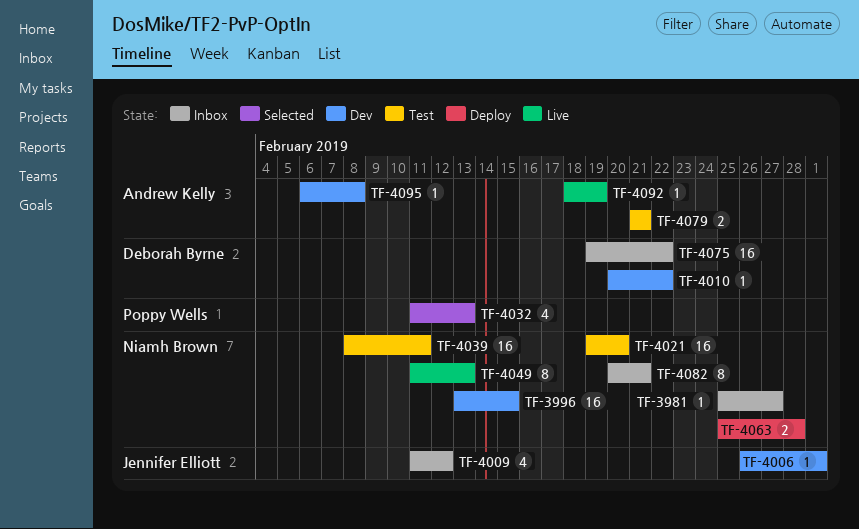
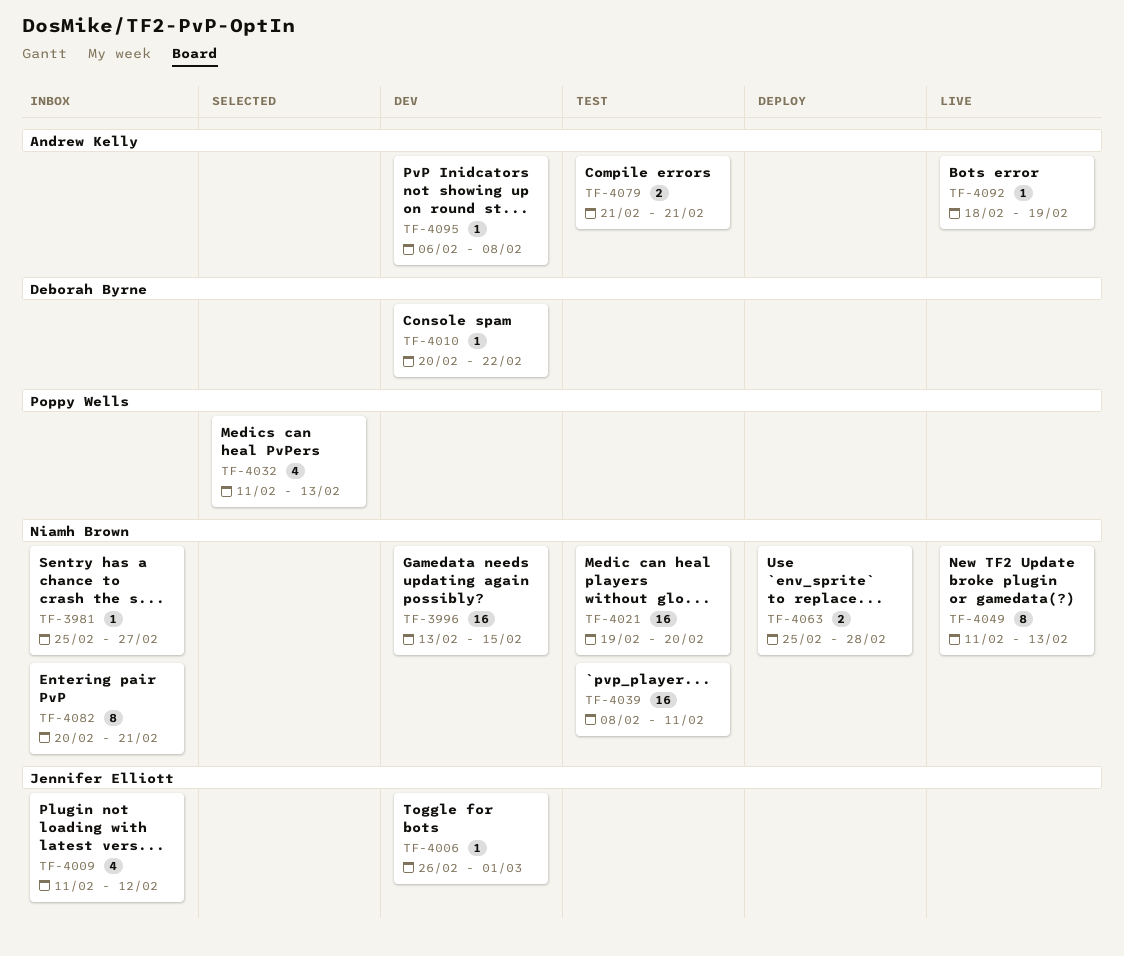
TF-4075: present -> none

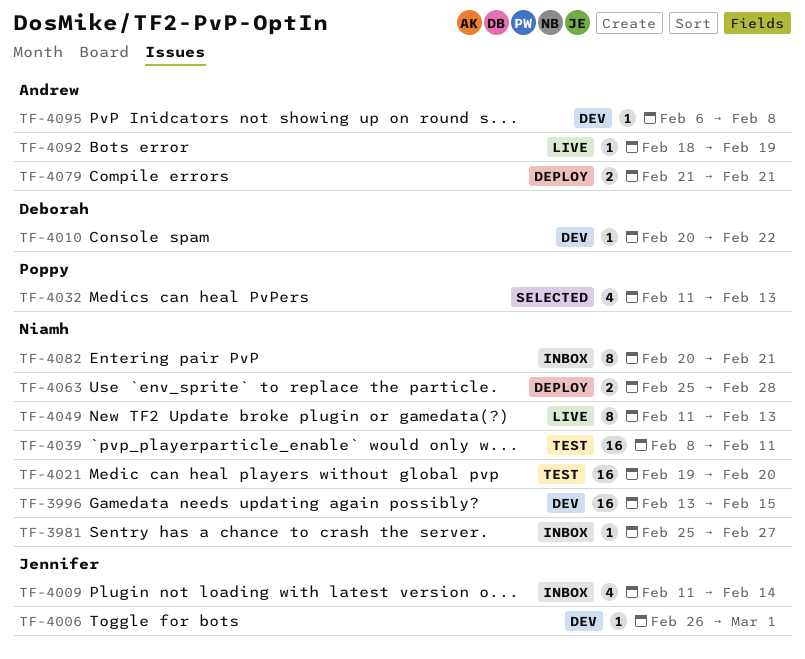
TF-4009, due: Feb 12 -> Feb 14
TF-4079, status: Test -> Deploy

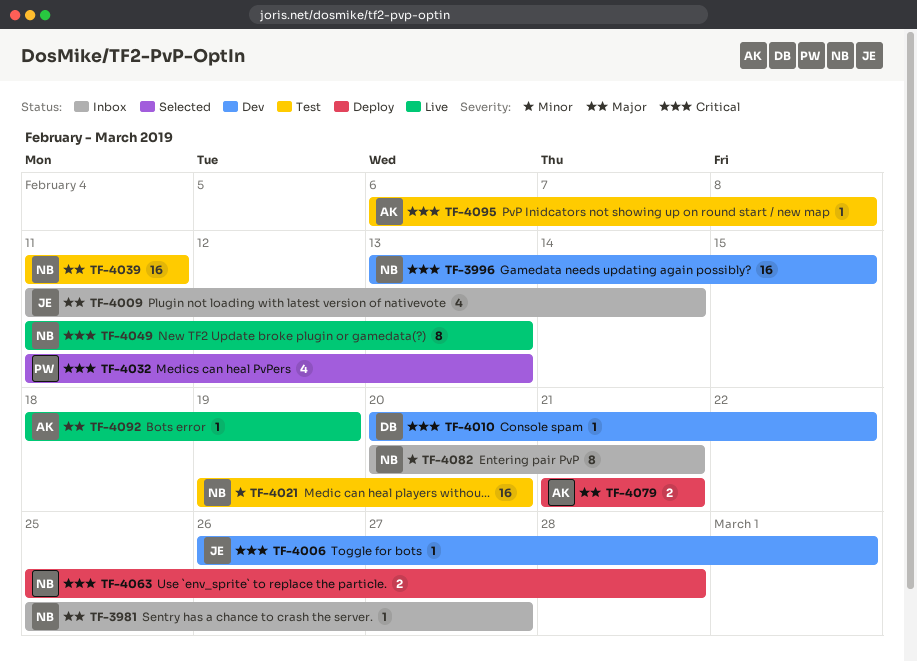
TF-4039, start: Feb 8 -> Feb 11
TF-4095, status: Dev -> Test

